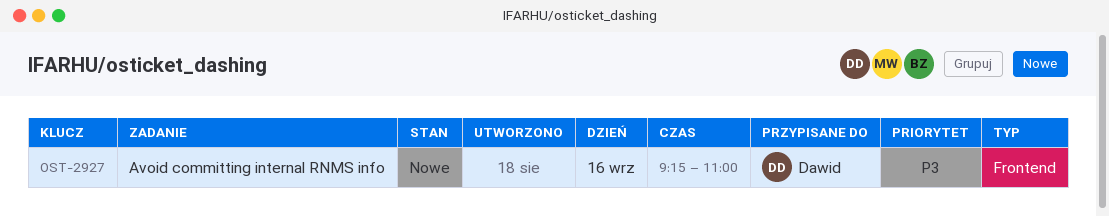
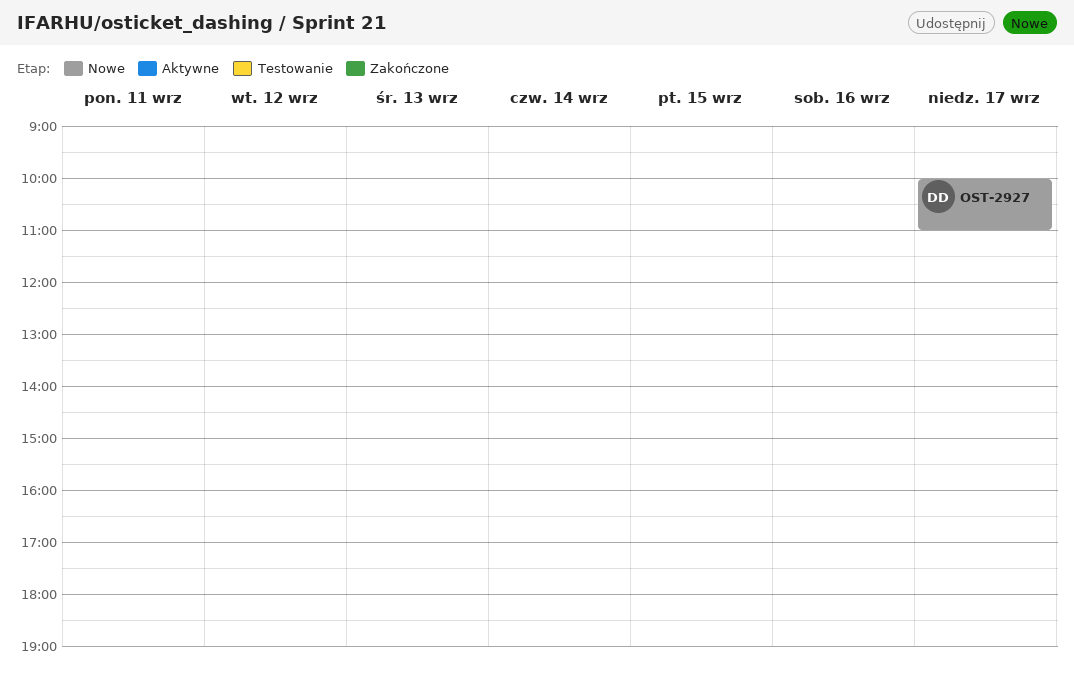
OST-2927, day: Sep 16 -> Sep 17
OST-2927, begins: 09:15 -> 10:00

